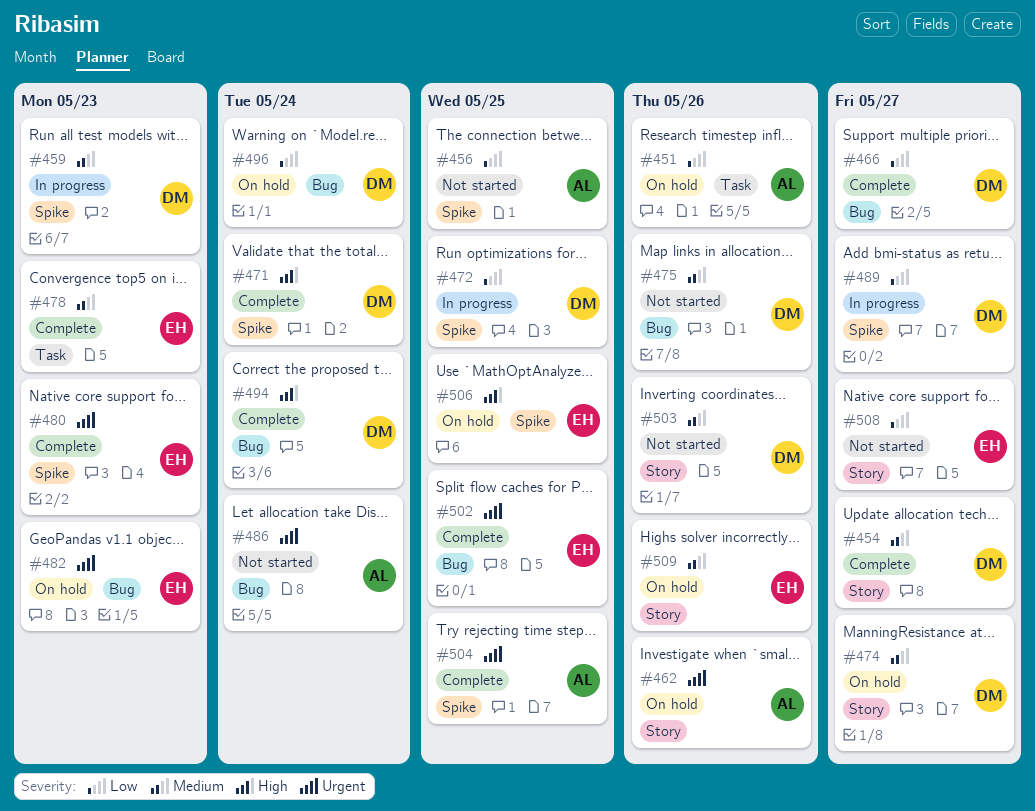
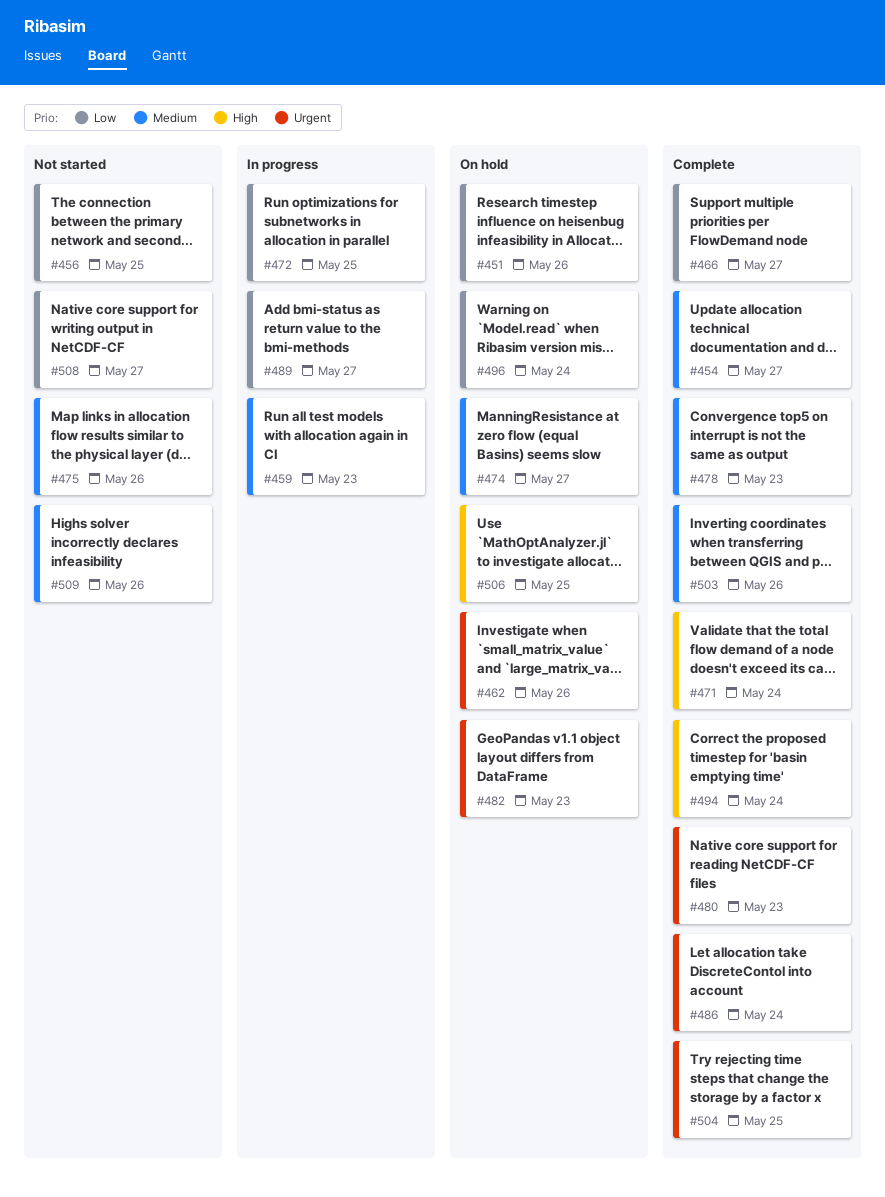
#486, status: Not started -> Complete
#502: present -> none
#503, status: Not started -> Complete
#509, status: On hold -> Not started

